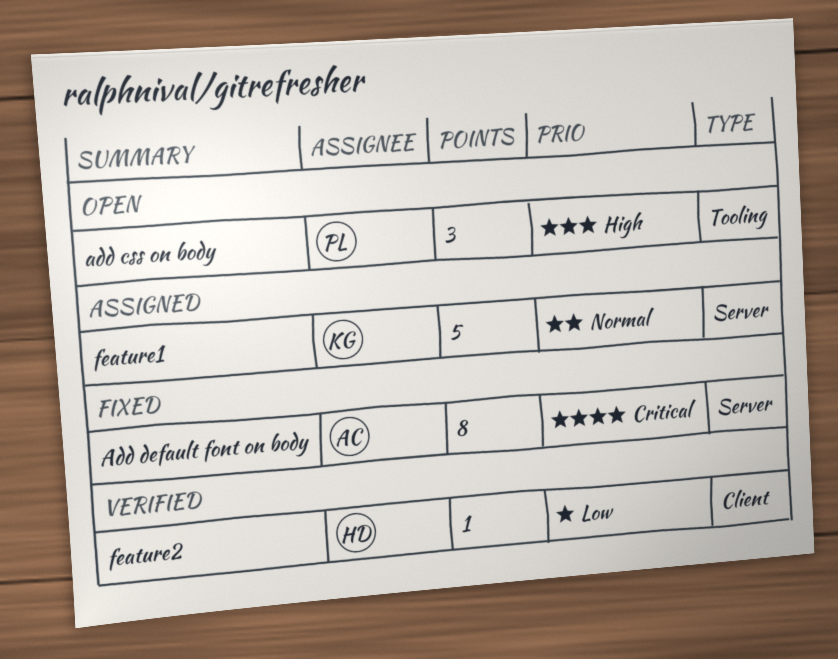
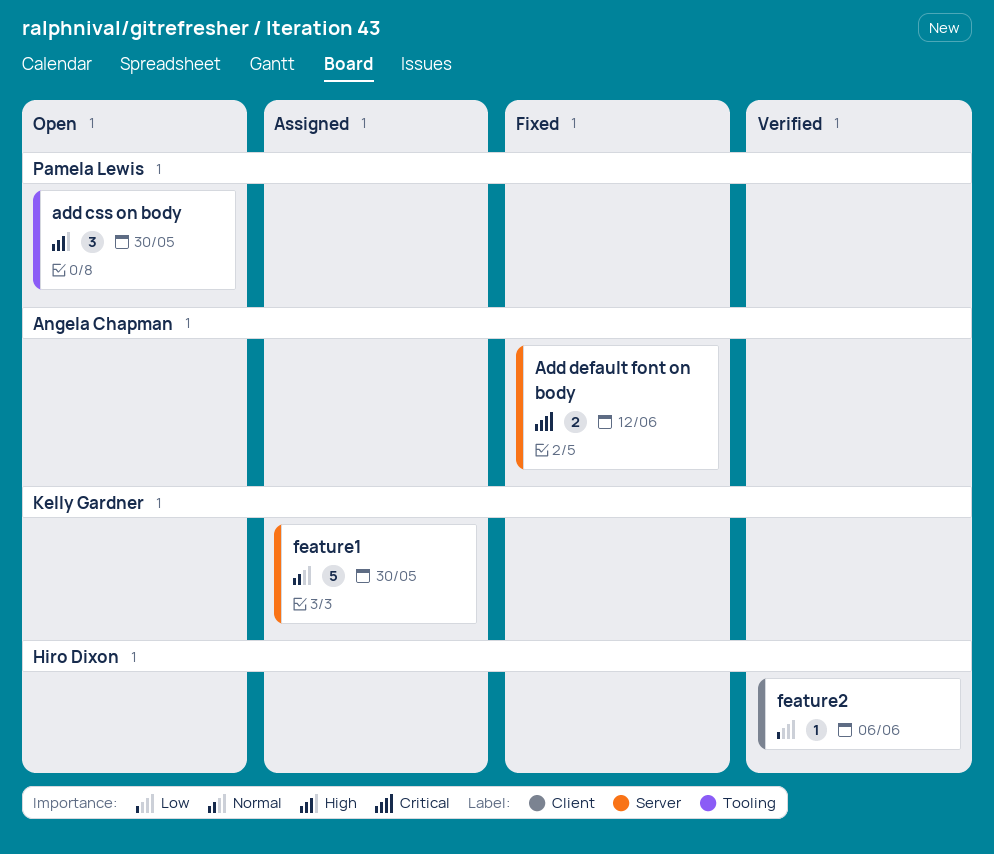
Add default font on body, estimate: 8 -> 2

